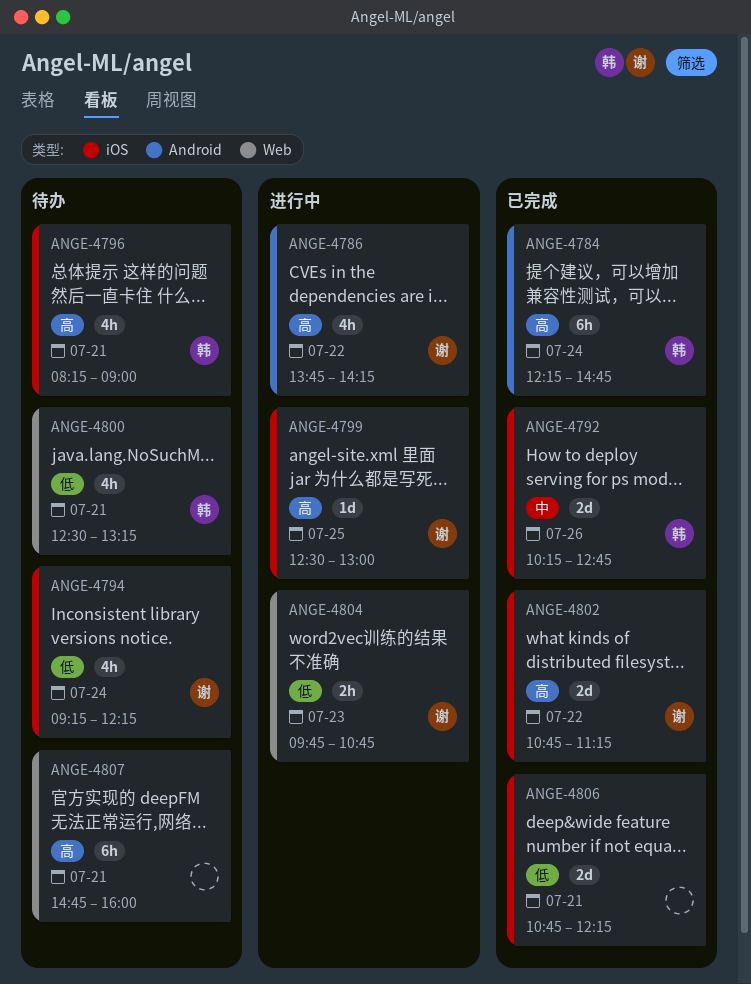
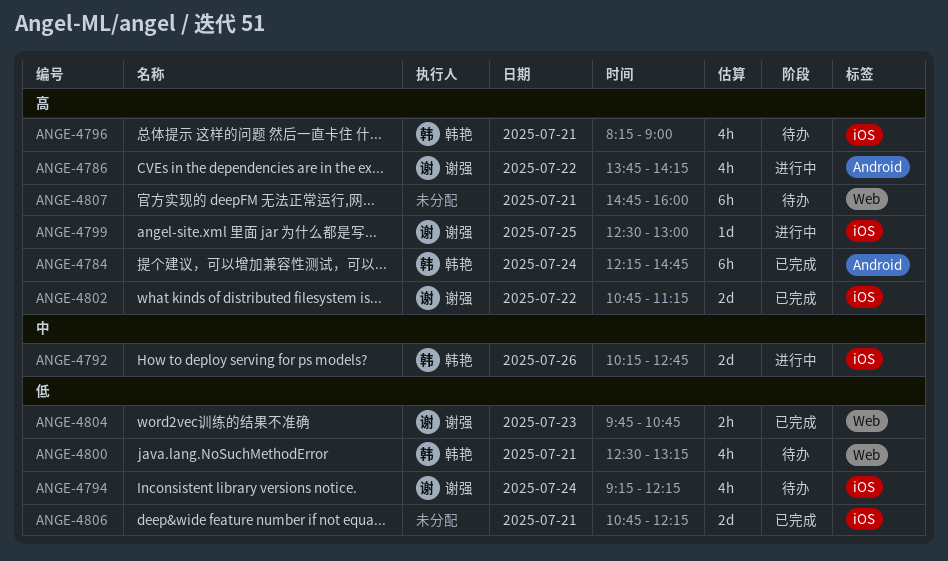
ANGE-4792, status: 已完成 -> 进行中
ANGE-4804, status: 进行中 -> 已完成

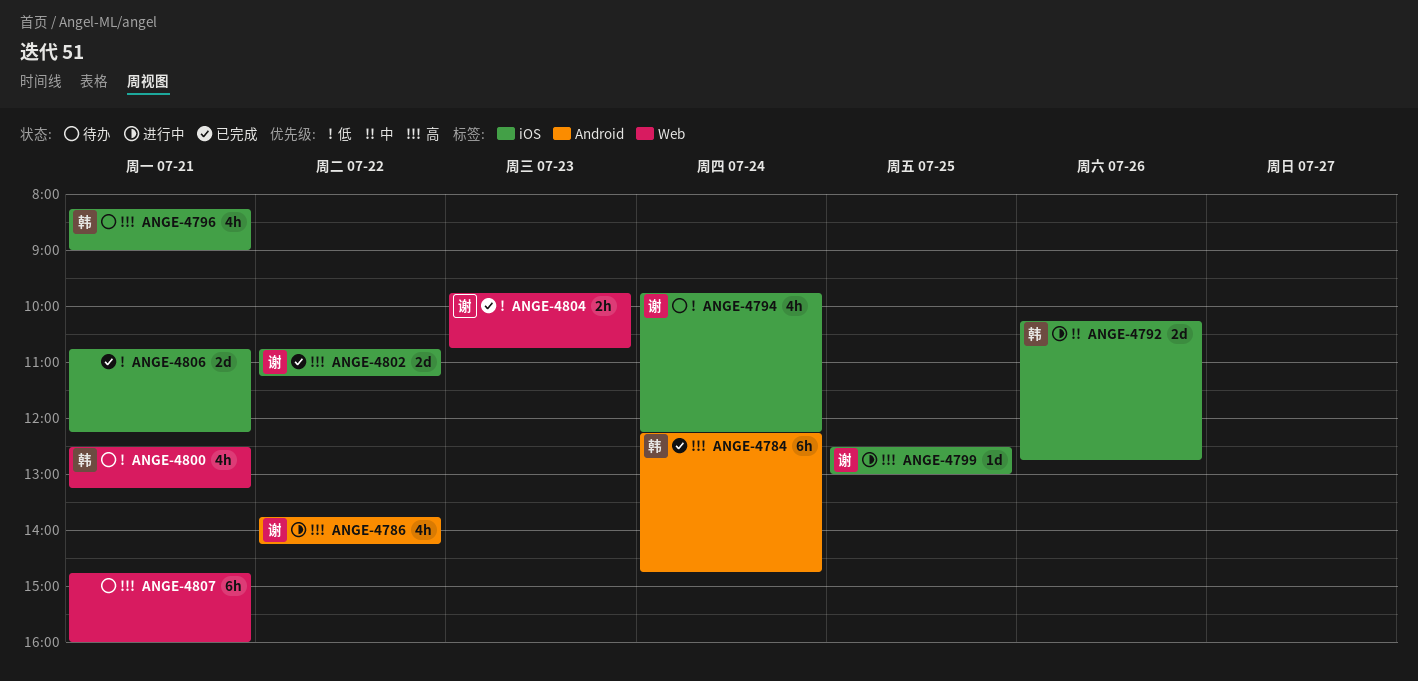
ANGE-4794, begins: 09:15 -> 09:45

